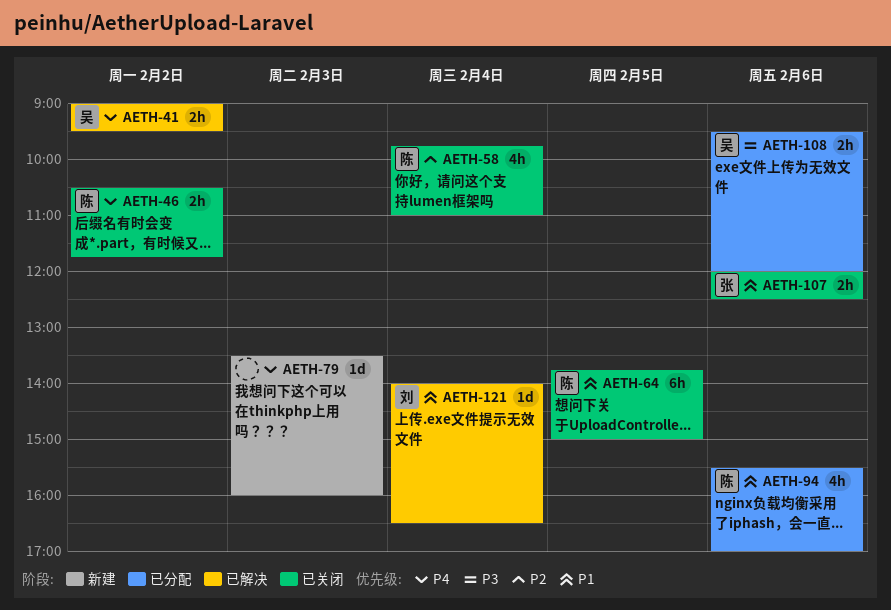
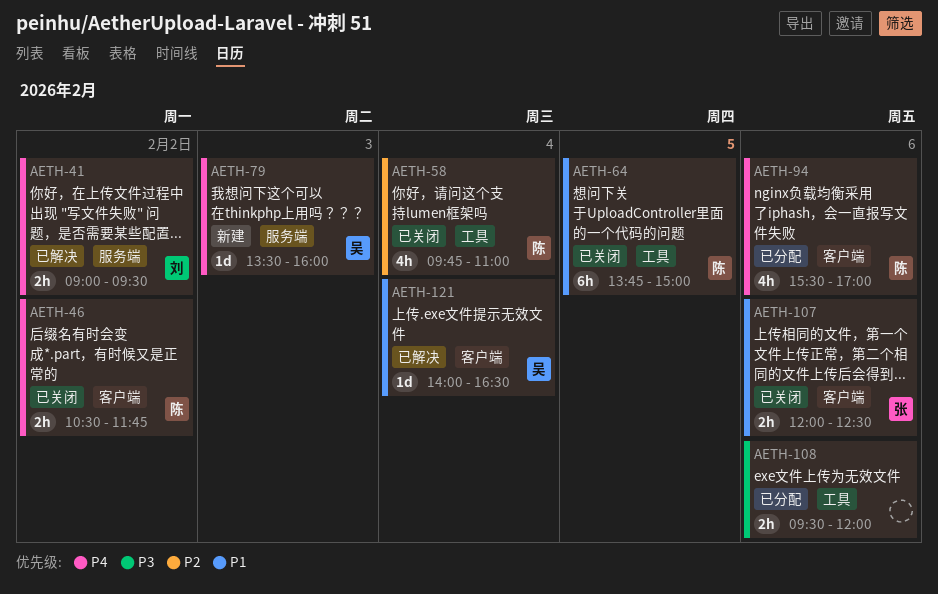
AETH-41, owner: 吴 -> 刘
AETH-79, owner: none -> 吴
AETH-94, priority: P1 -> P4
AETH-108, owner: 吴 -> none
AETH-121, owner: 刘 -> 吴

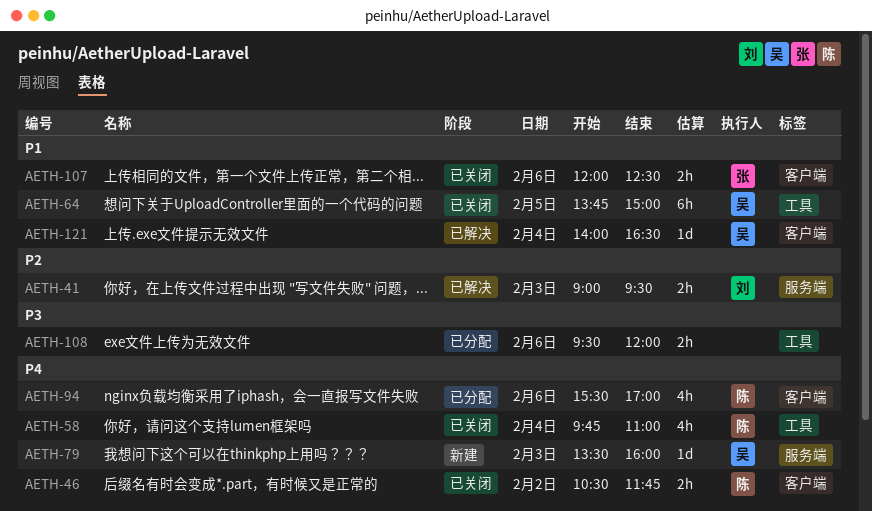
AETH-41, priority: P4 -> P2
AETH-41, day: Feb 2 -> Feb 3
AETH-58, priority: P2 -> P4
AETH-64, owner: 陈 -> 吴

